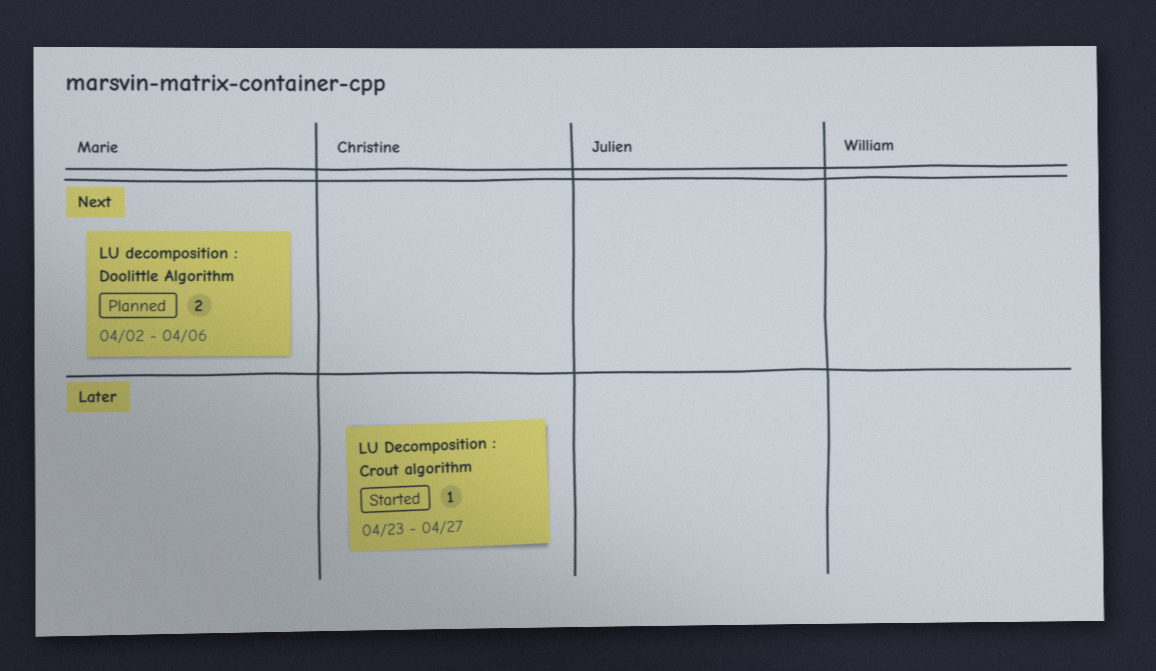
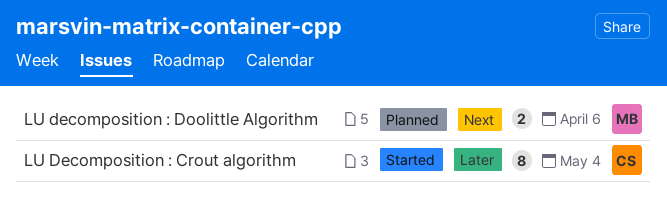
LU Decomposition : Crout algorithm, estimate: 1 -> 8
LU Decomposition : Crout algorithm, due: Apr 27 -> May 4

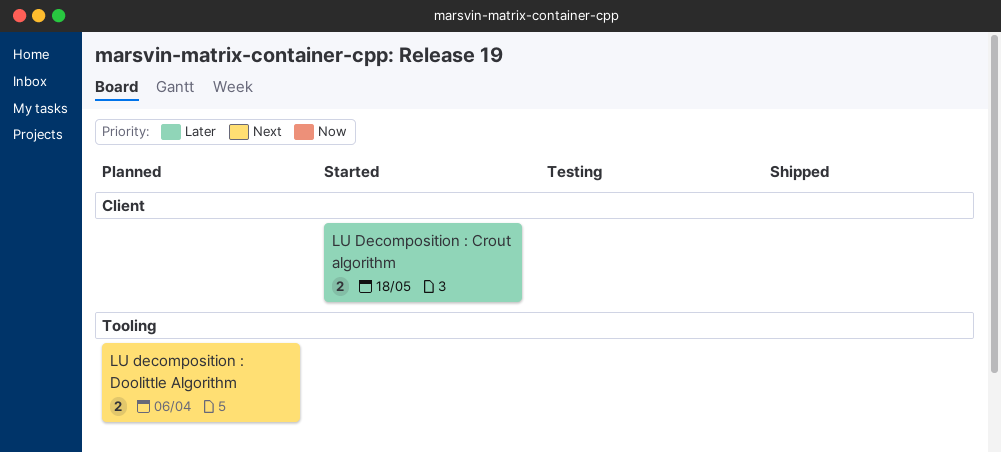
LU Decomposition : Crout algorithm, estimate: 8 -> 2
LU Decomposition : Crout algorithm, due: May 4 -> May 18

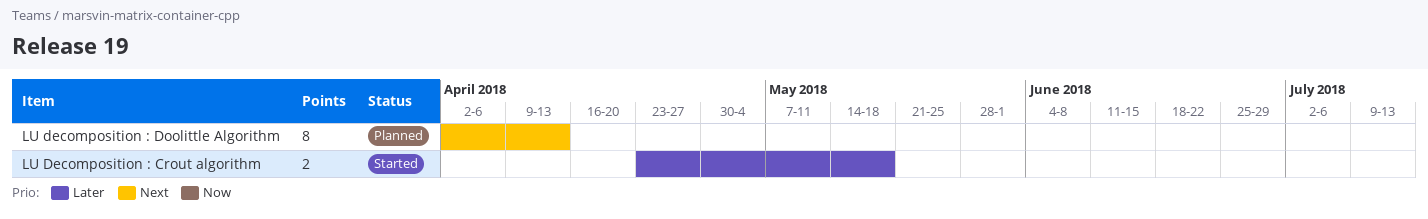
LU decomposition : Doolittle Algorithm, estimate: 2 -> 8
LU decomposition : Doolittle Algorithm, due: Apr 6 -> Apr 13

